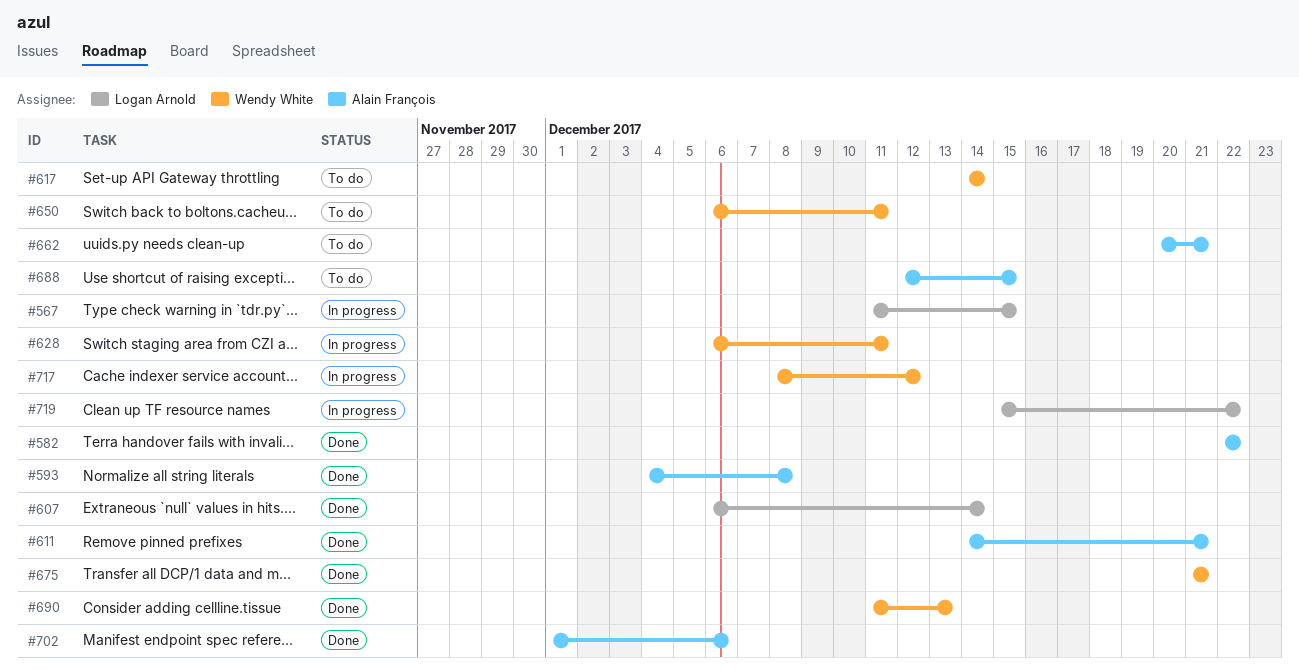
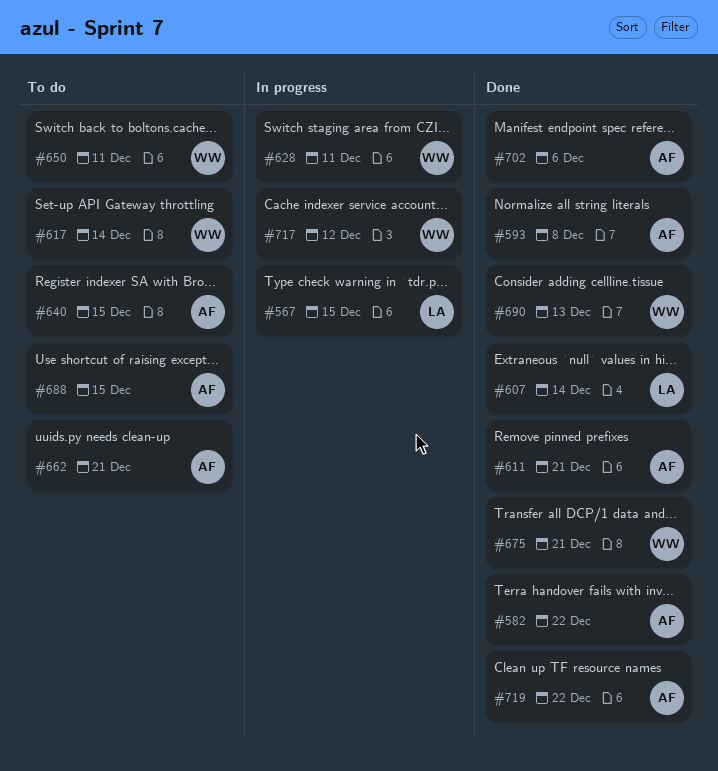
#640: none -> present
#719, status: In progress -> Done
#719, owner: Logan Arnold -> Alain François

